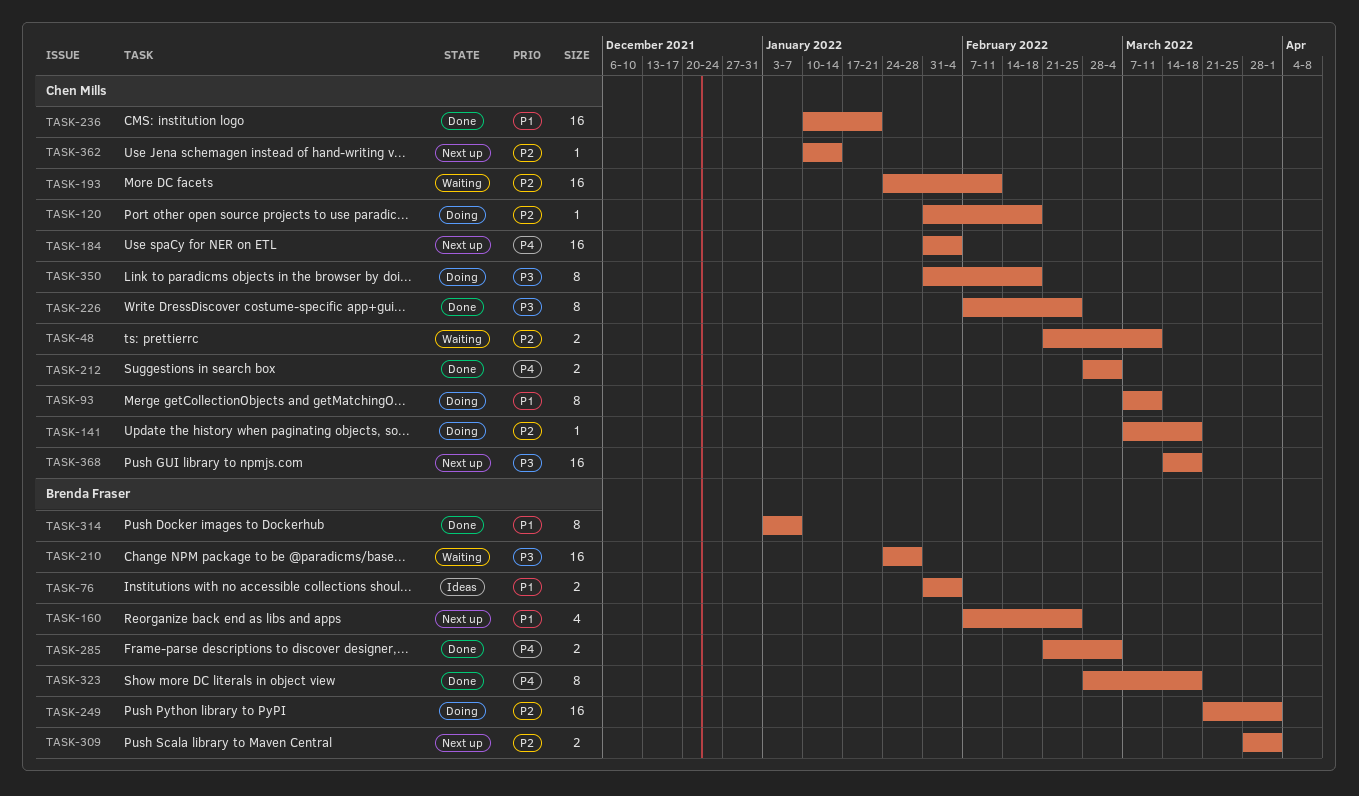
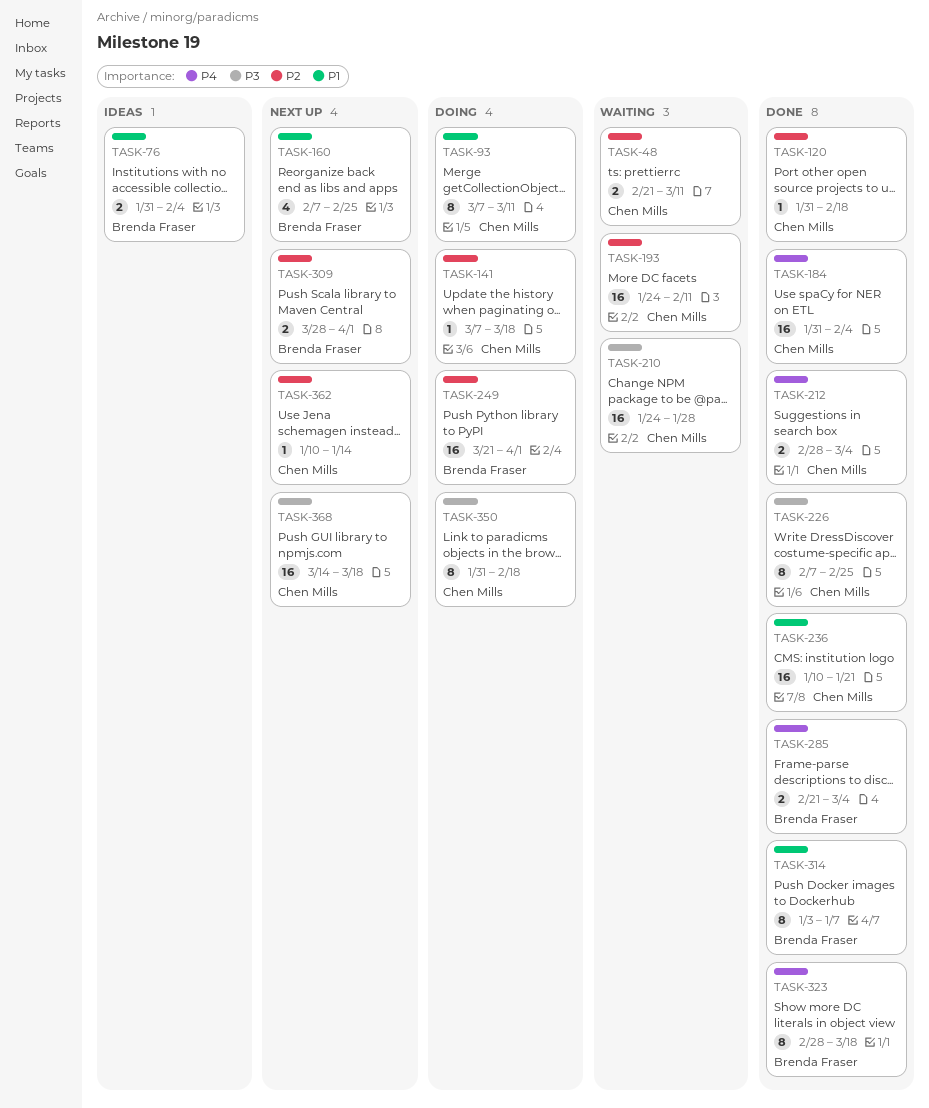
TASK-120, status: Doing -> Done
TASK-184, status: Next up -> Done
TASK-210, owner: Brenda Fraser -> Chen Mills

